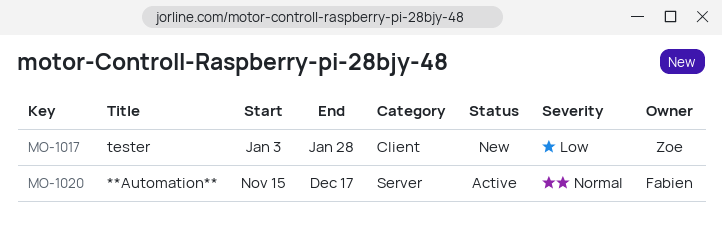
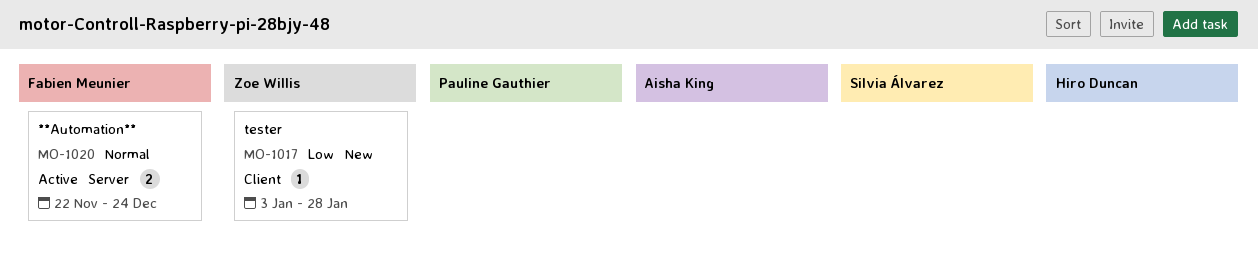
MO-1020, start: Nov 15 -> Nov 22
MO-1020, due: Dec 17 -> Dec 24

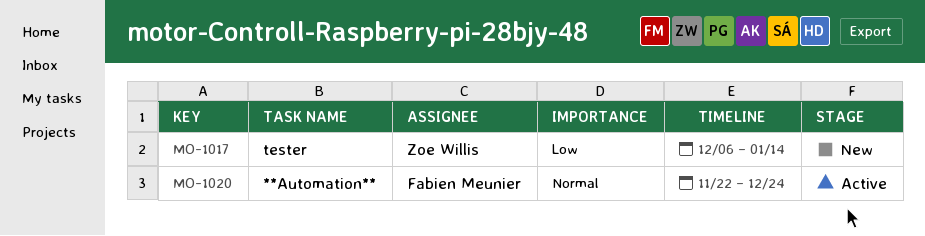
MO-1017, start: Jan 3 -> Dec 6
MO-1017, due: Jan 28 -> Jan 14

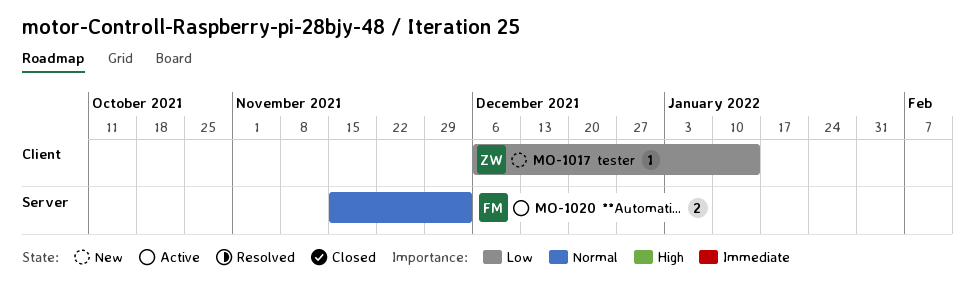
MO-1020, start: Nov 22 -> Nov 15
MO-1020, due: Dec 24 -> Dec 3

